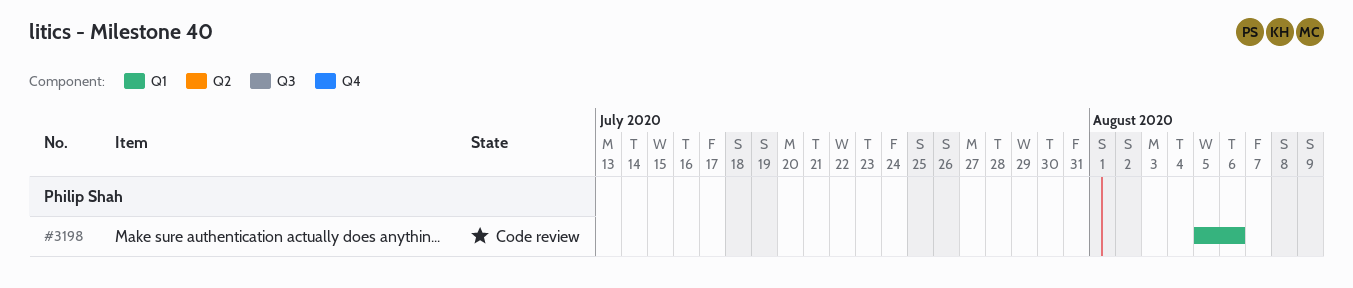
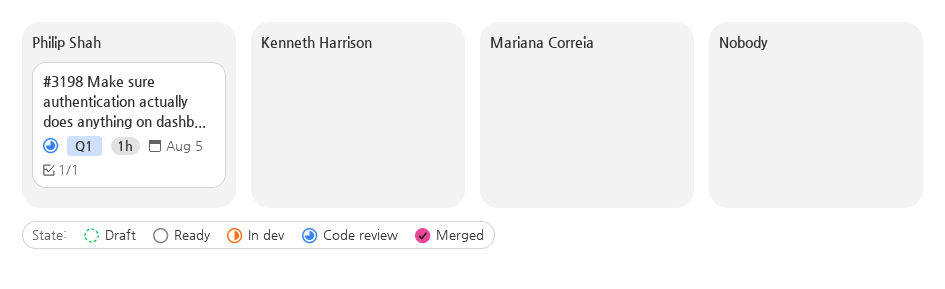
#3198, due: Aug 6 -> Aug 5

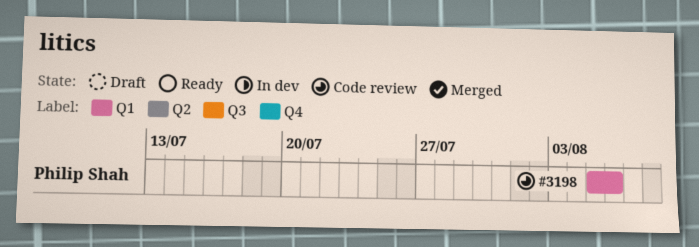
#3198, due: Aug 5 -> Aug 6

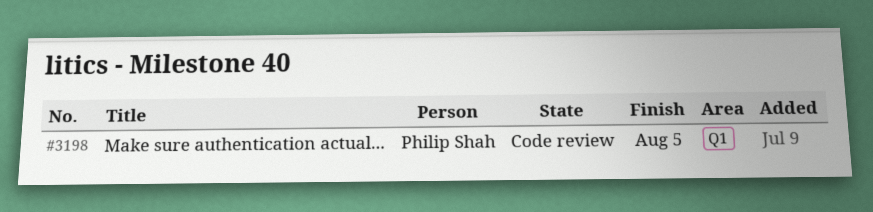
#3198, due: Aug 6 -> Aug 5

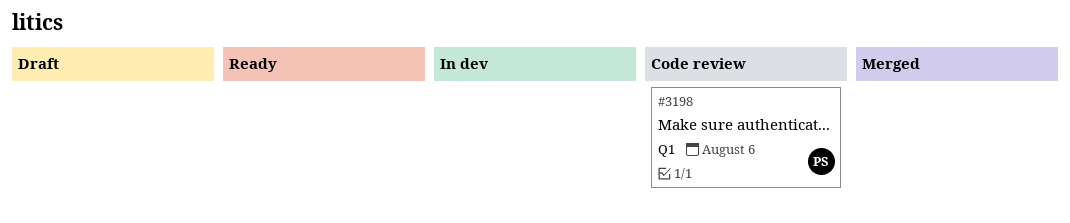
#3198, due: Aug 5 -> Aug 6

